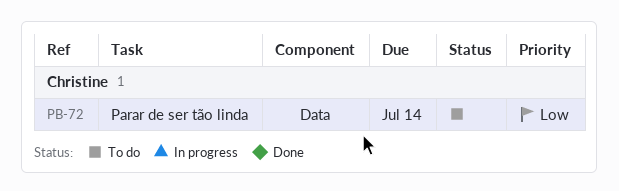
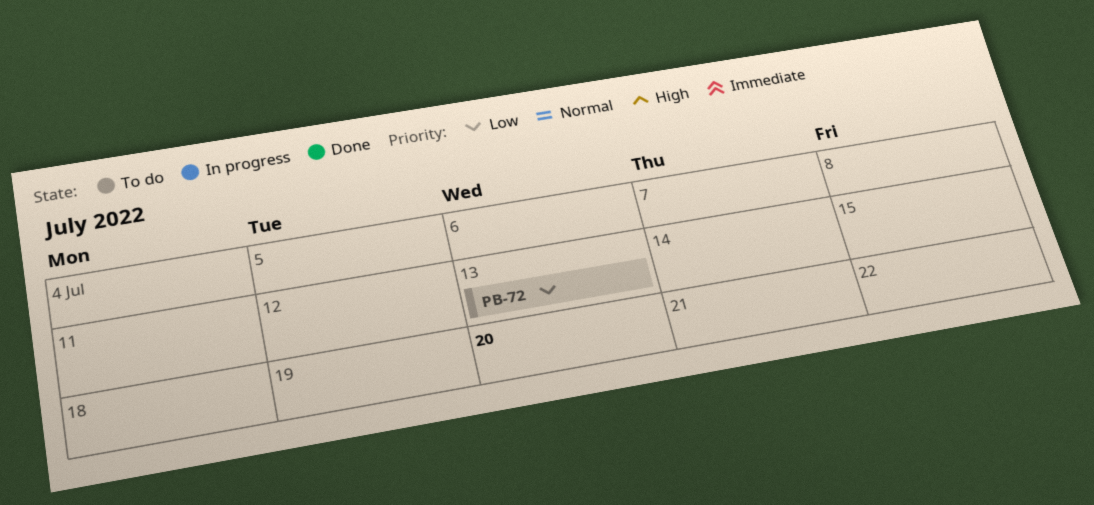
PB-72, due: Jul 14 -> Jul 13

